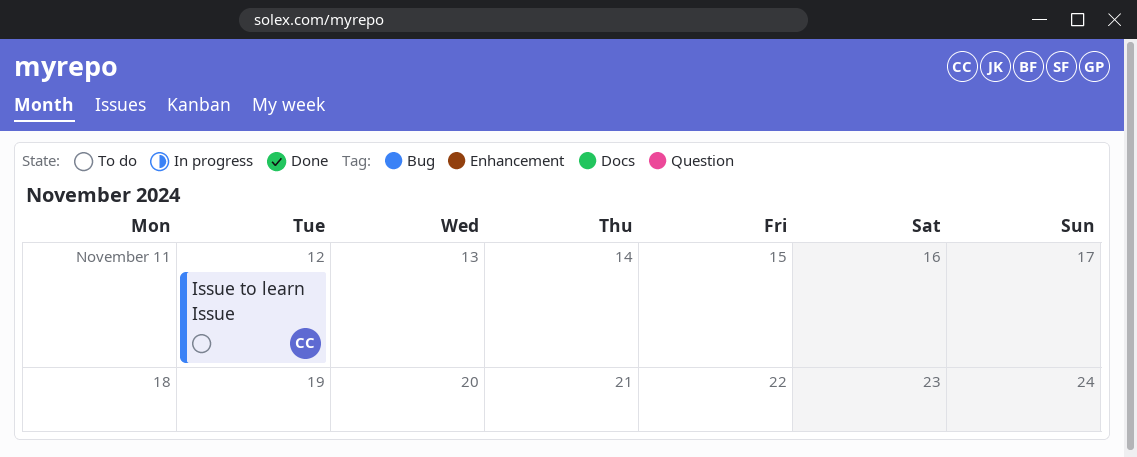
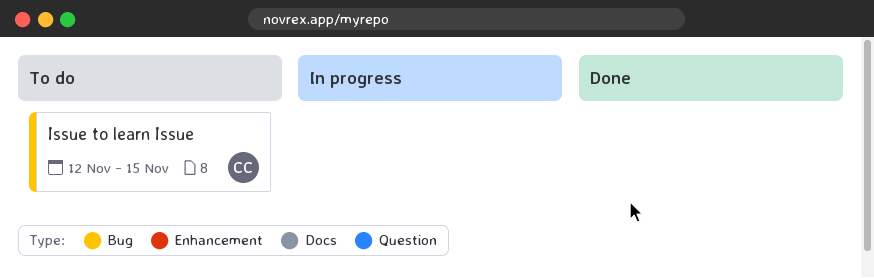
Issue to learn Issue, due: Nov 12 -> Nov 15

